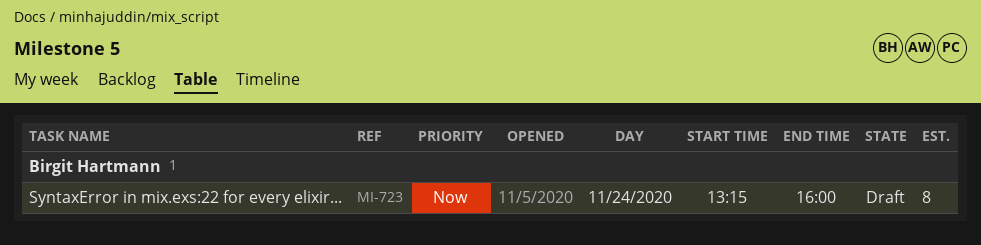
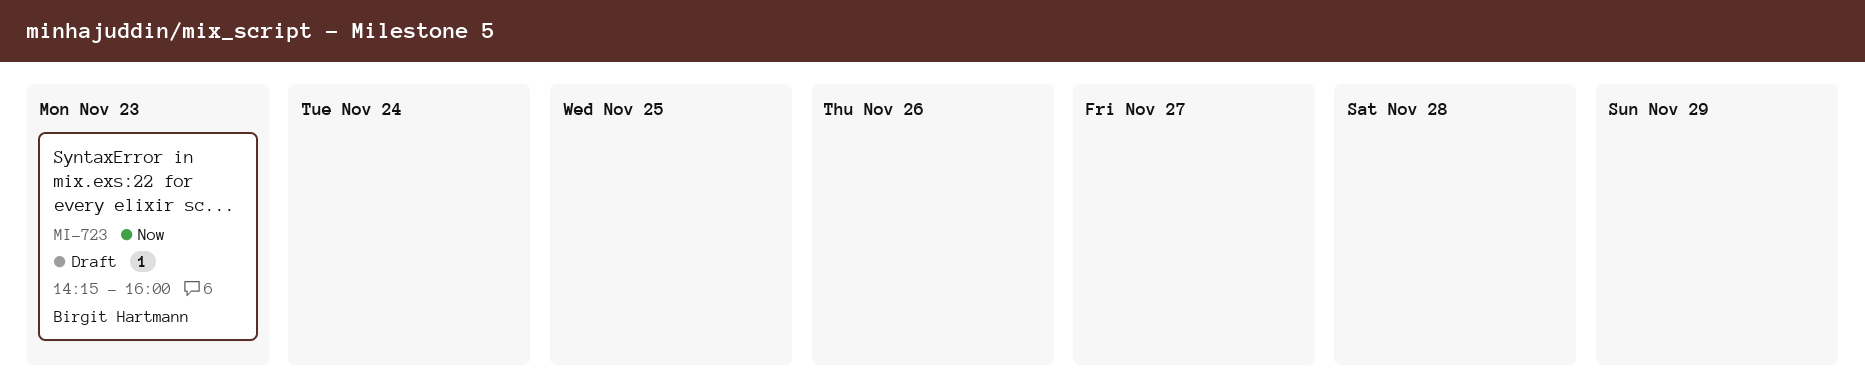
MI-723, estimate: 8 -> 1
MI-723, day: Nov 24 -> Nov 23
MI-723, begins: 13:15 -> 14:15

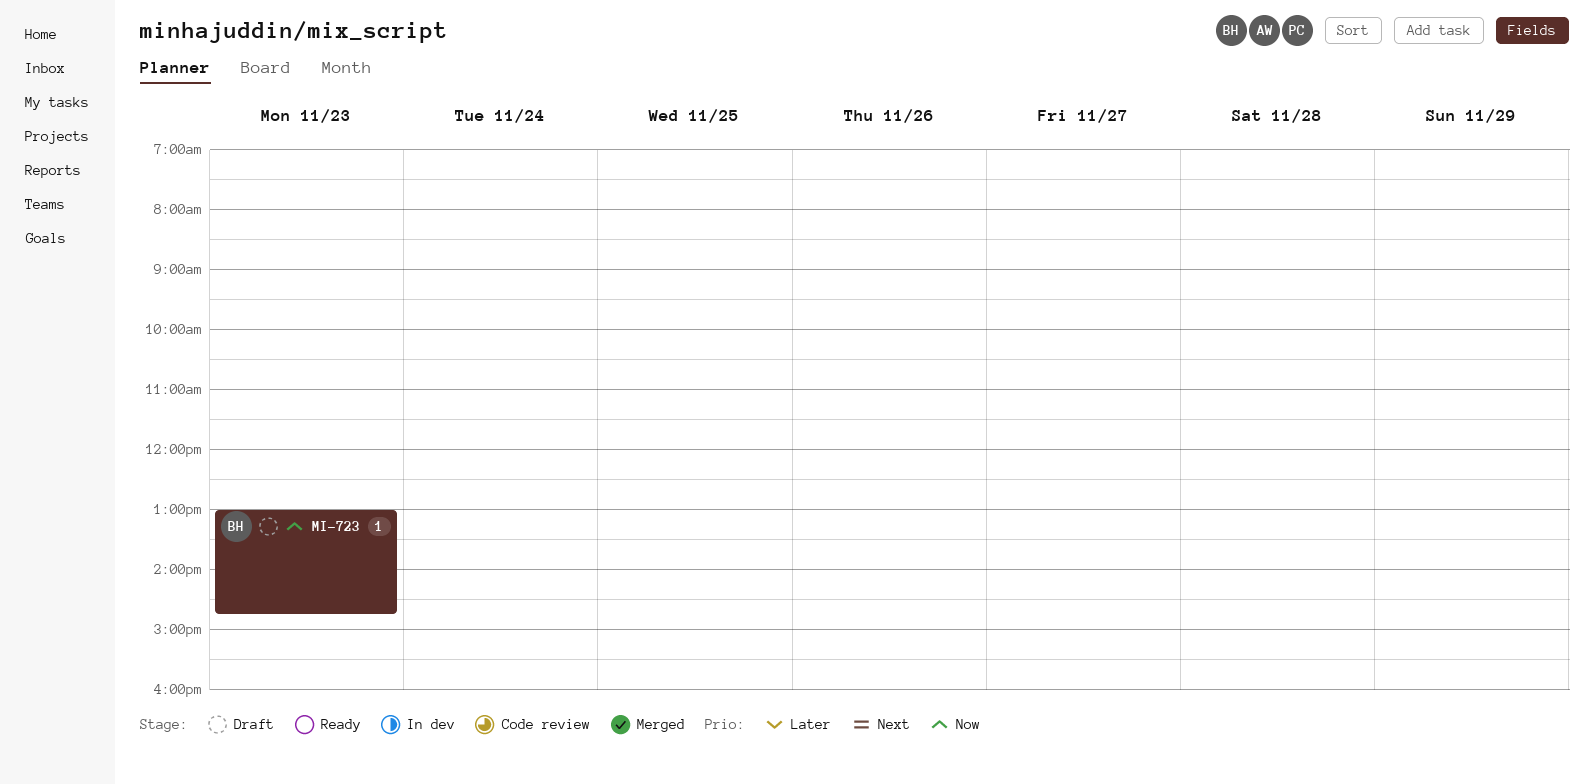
MI-723, begins: 14:15 -> 13:00
MI-723, ends: 16:00 -> 14:45

